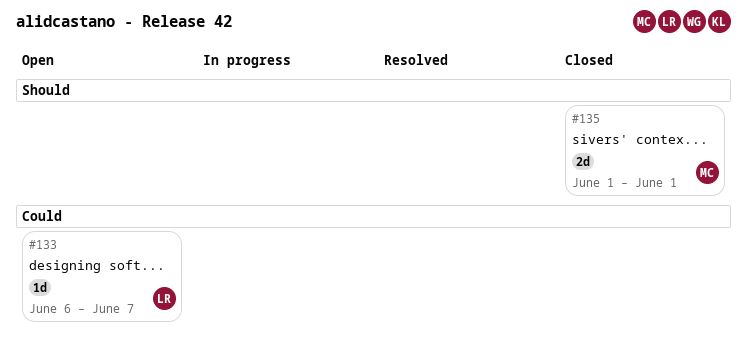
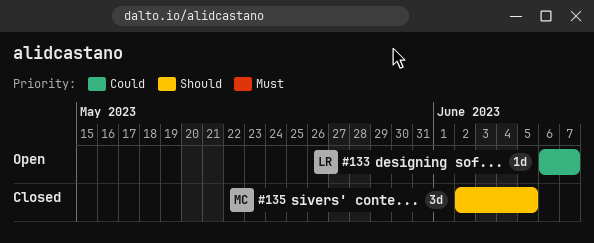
#135, estimate: 2d -> 3d
#135, start: Jun 1 -> Jun 2
#135, due: Jun 1 -> Jun 5

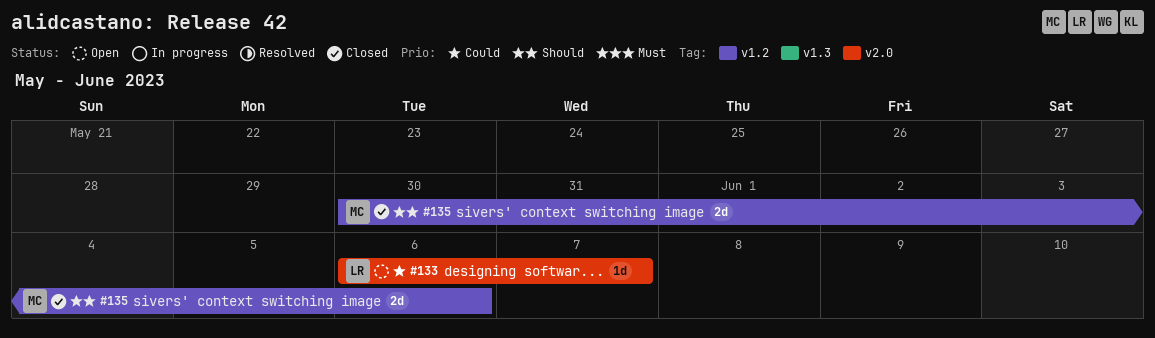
#135, estimate: 3d -> 2d
#135, start: Jun 2 -> May 30
#135, due: Jun 5 -> Jun 6

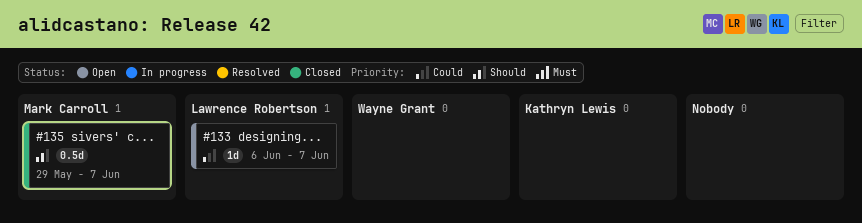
#135, estimate: 2d -> 0.5d
#135, start: May 30 -> May 29
#135, due: Jun 6 -> Jun 7

